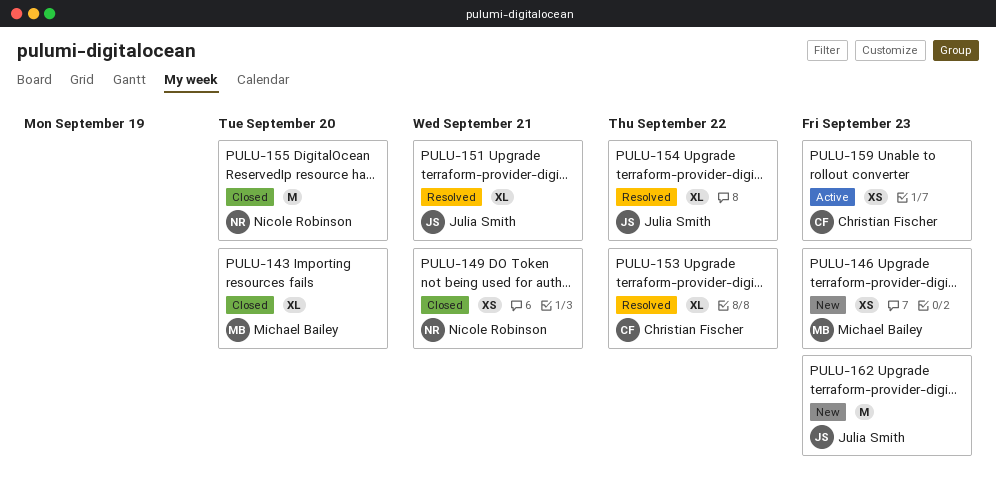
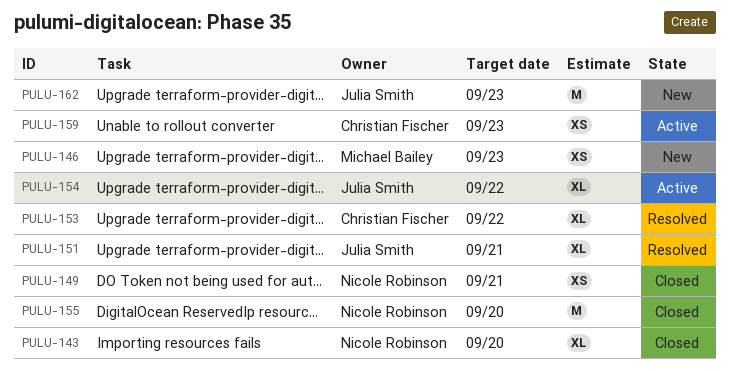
PULU-143, owner: Michael Bailey -> Nicole Robinson
PULU-154, status: Resolved -> Active

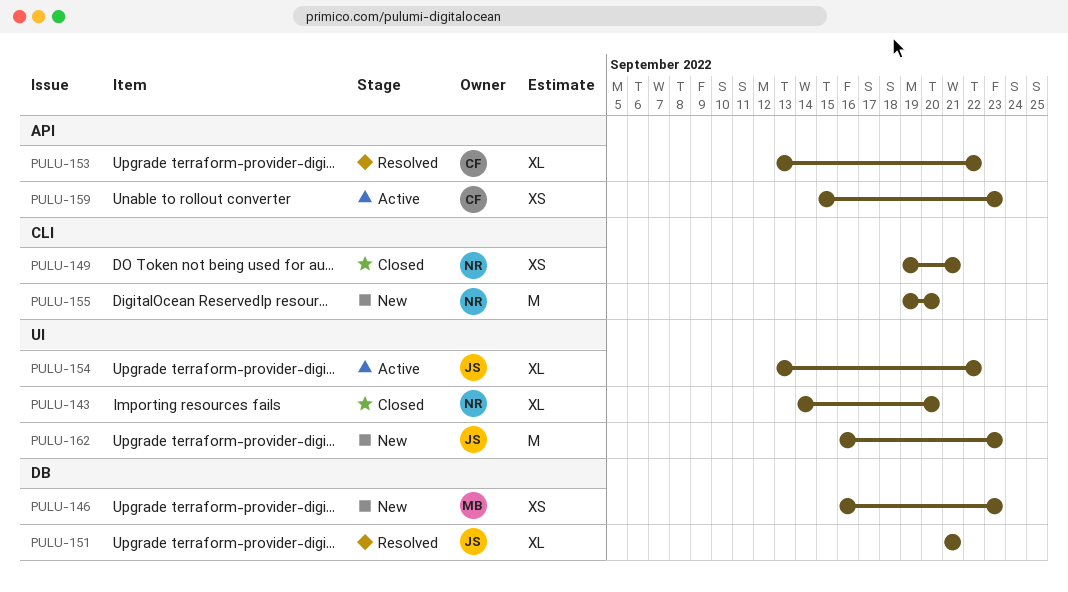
PULU-155, status: Closed -> New

